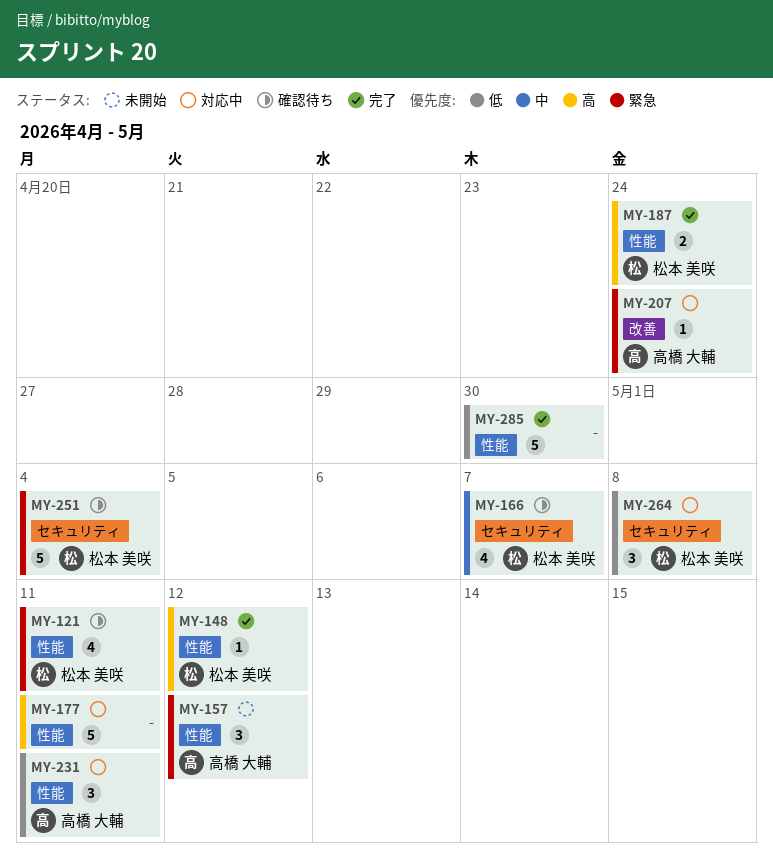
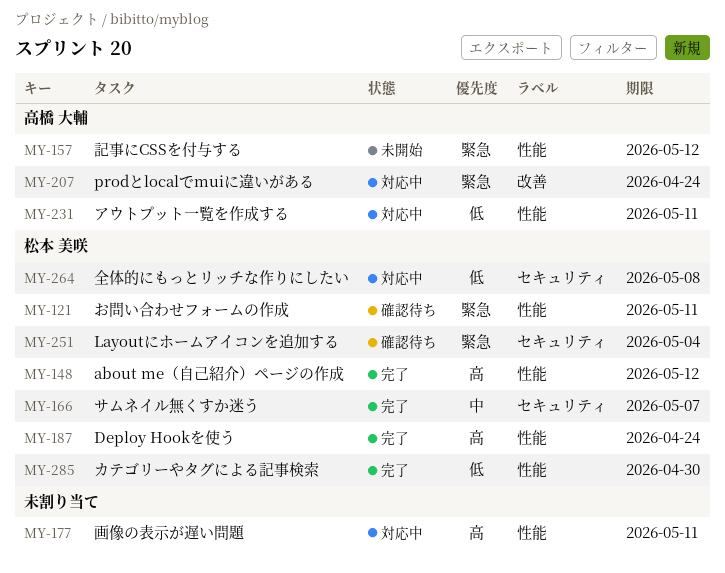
MY-166, status: 確認待ち -> 完了
MY-285, owner: none -> 松本 美咲

